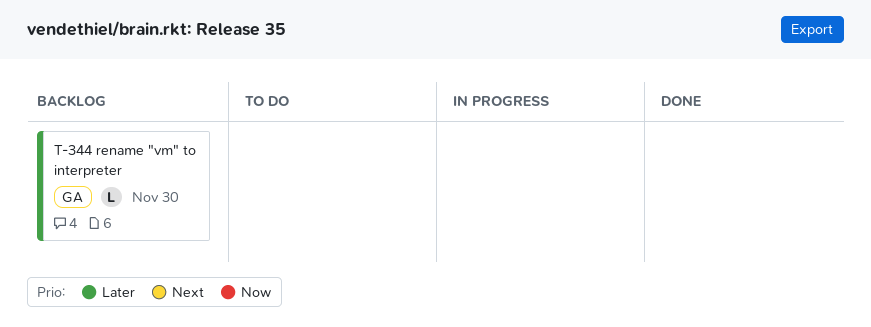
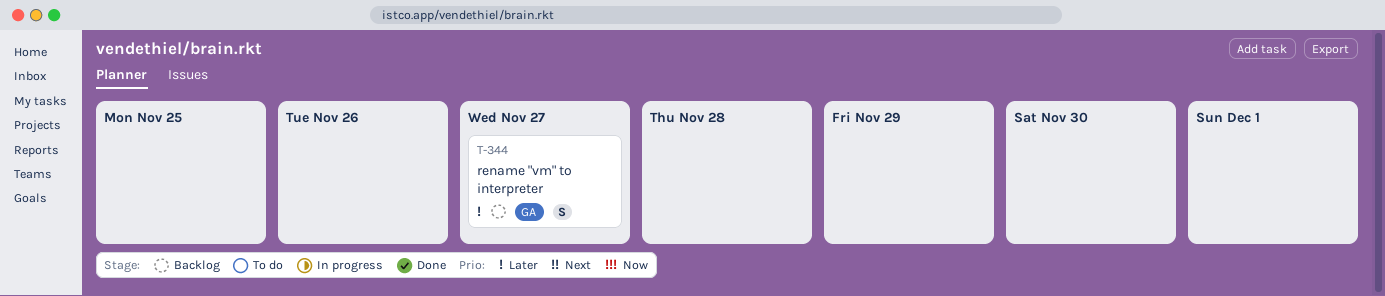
T-344, estimate: L -> S
T-344, due: Nov 30 -> Nov 27

